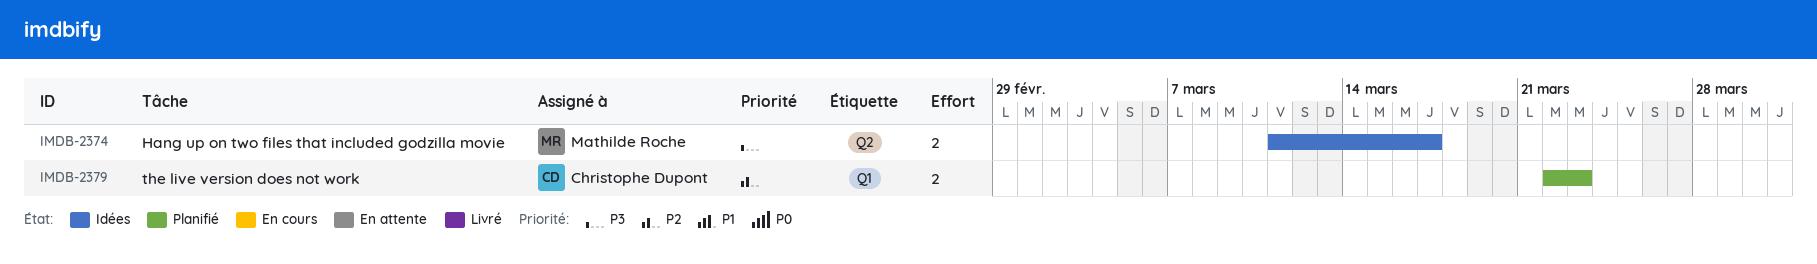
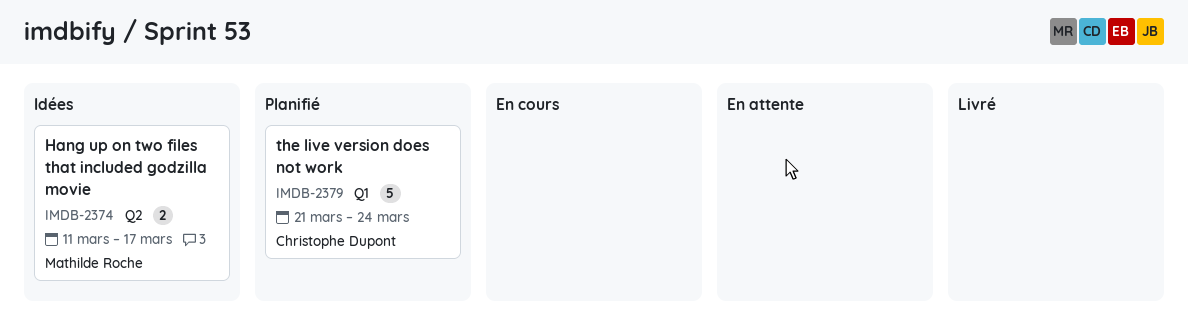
IMDB-2379, estimate: 2 -> 5
IMDB-2379, start: Mar 22 -> Mar 21
IMDB-2379, due: Mar 23 -> Mar 24

